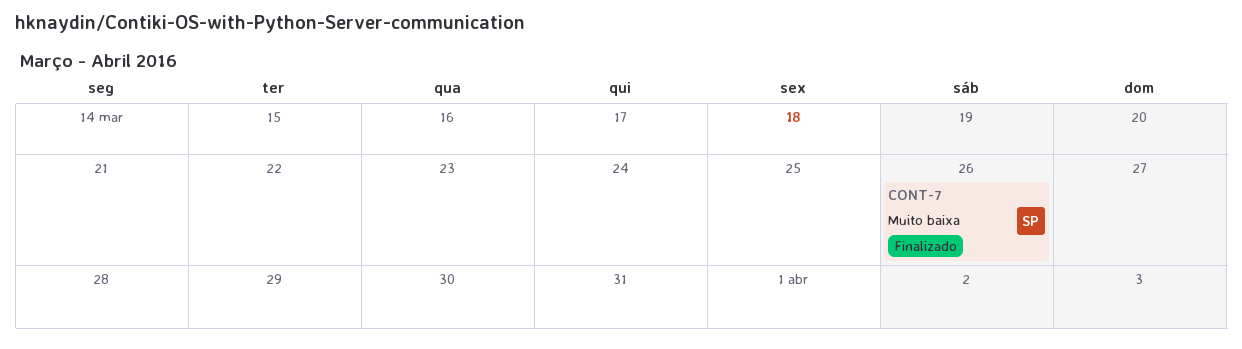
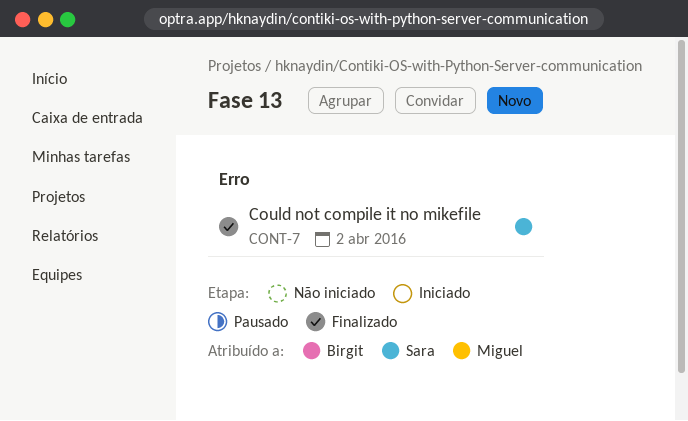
CONT-7, due: Mar 26 -> Apr 2

